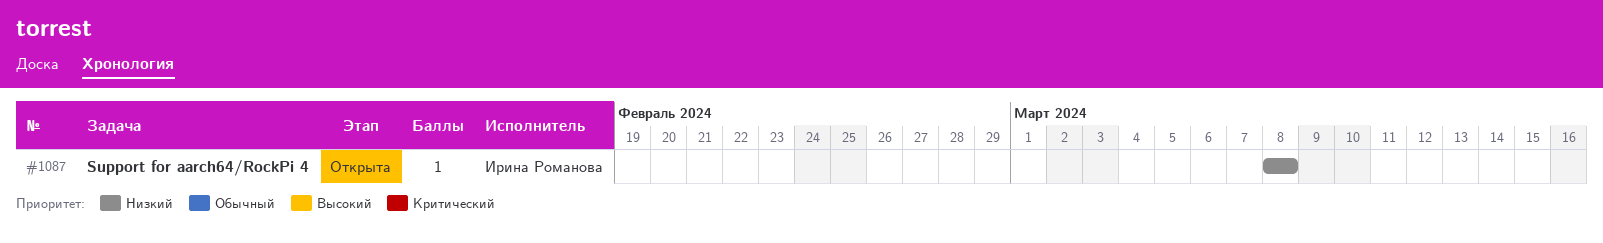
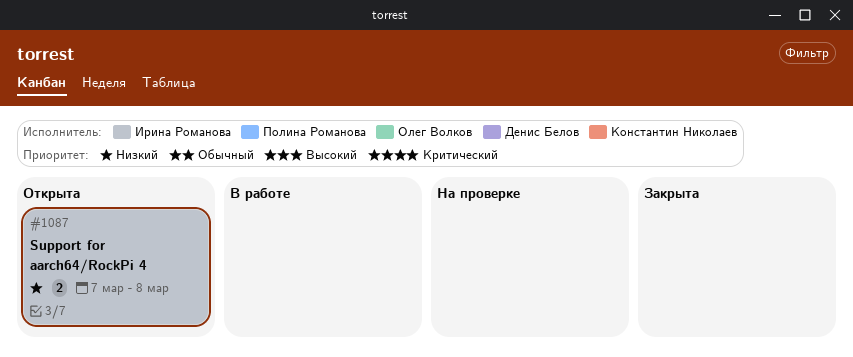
#1087, estimate: 1 -> 2
#1087, start: Mar 8 -> Mar 7

